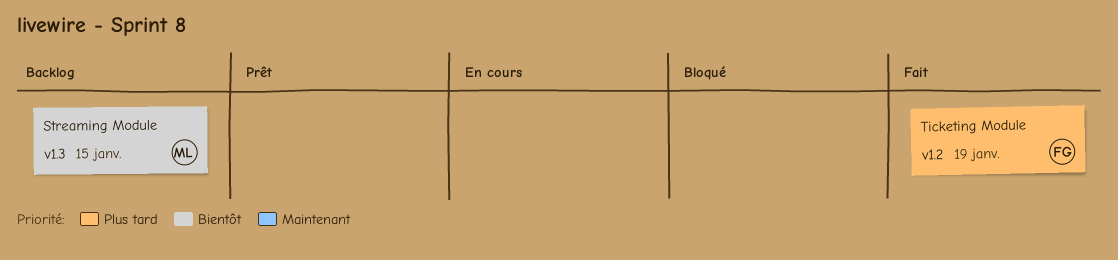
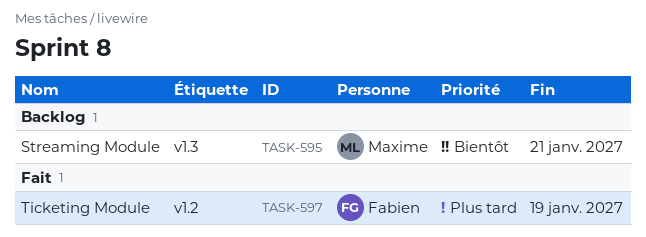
Streaming Module, due: Jan 15 -> Jan 21

